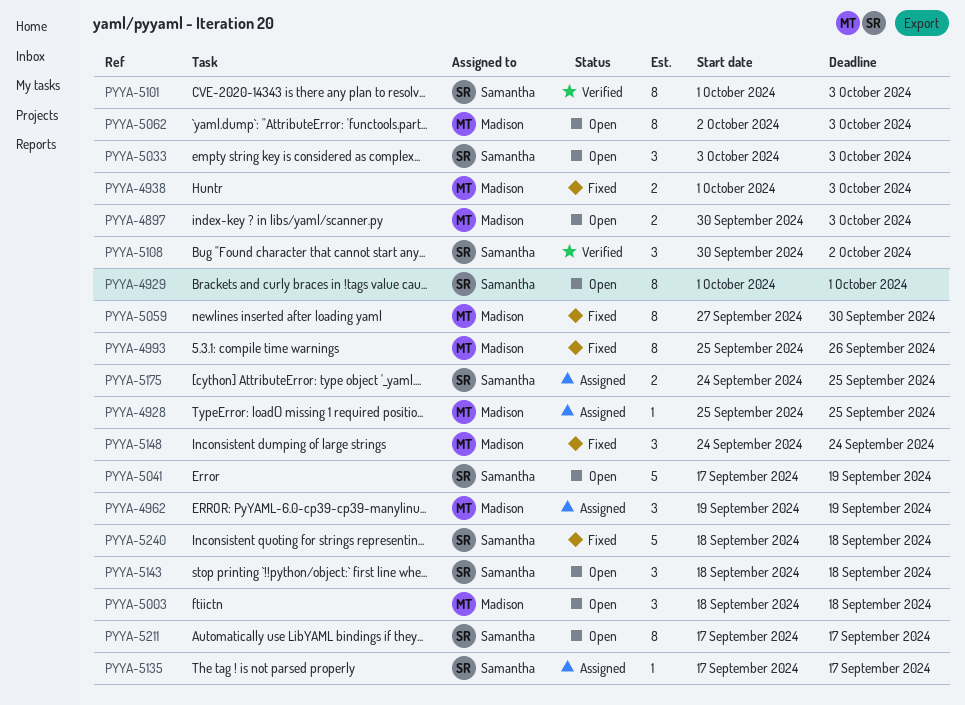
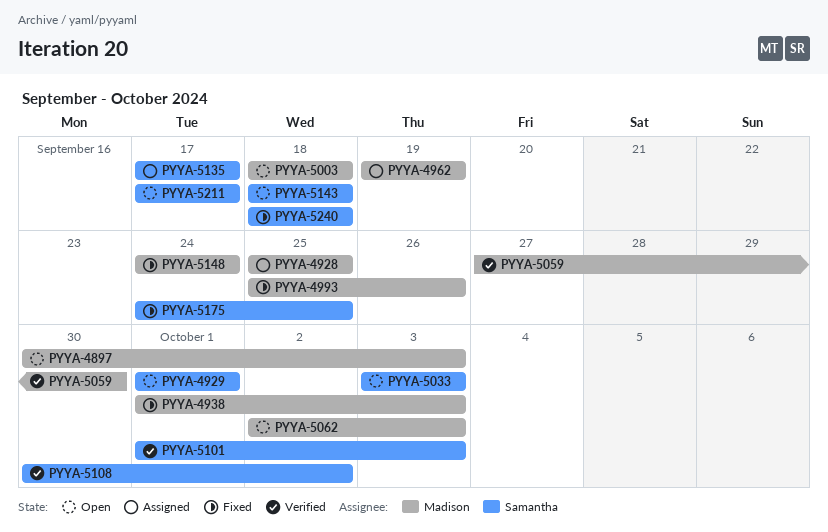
PYYA-5041: present -> none
PYYA-5059, status: Fixed -> Verified
PYYA-5175, status: Assigned -> Fixed

